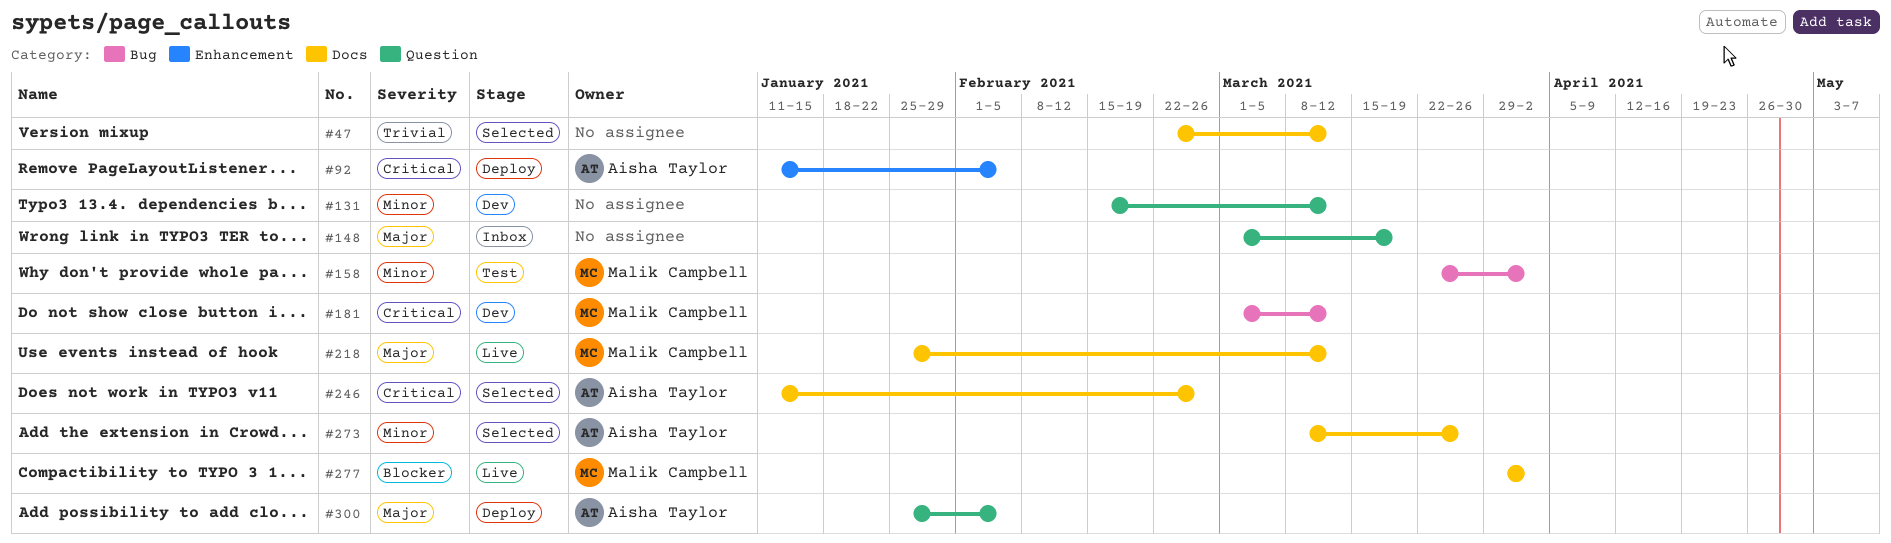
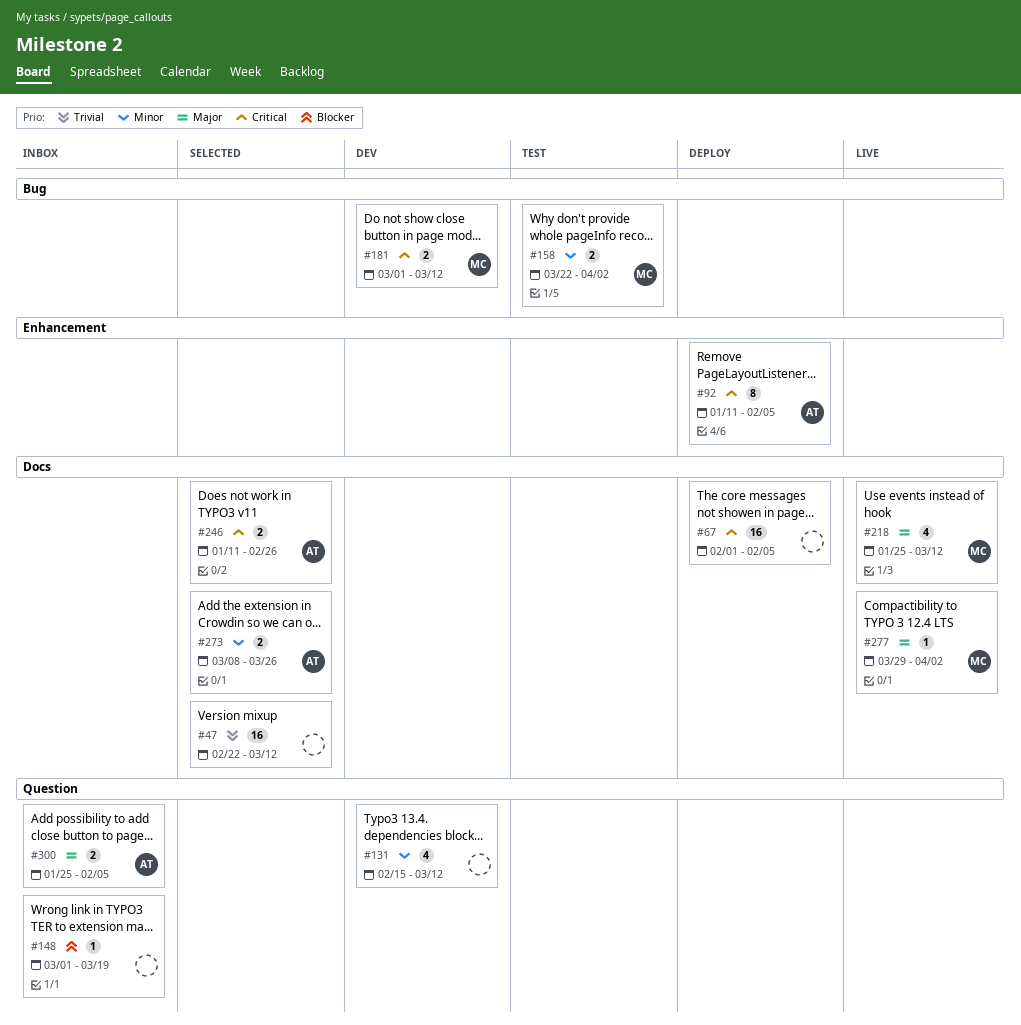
#67: none -> present
#148, priority: Major -> Blocker
#277, priority: Blocker -> Major
#300, status: Deploy -> Inbox

